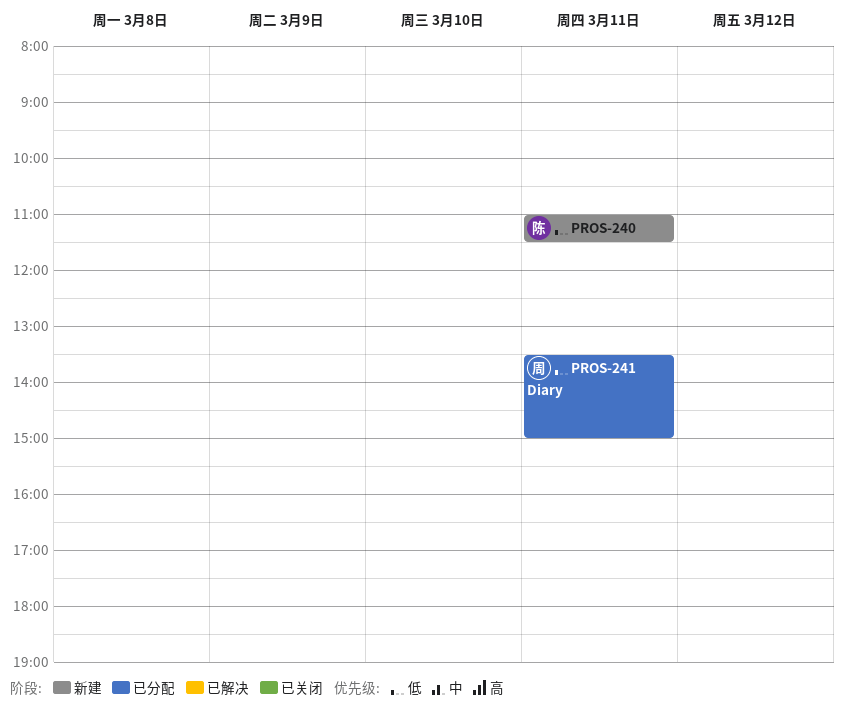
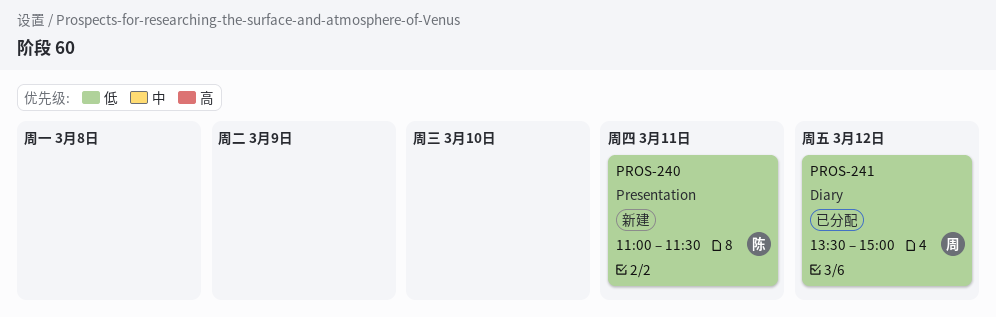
PROS-241, day: Mar 11 -> Mar 12

